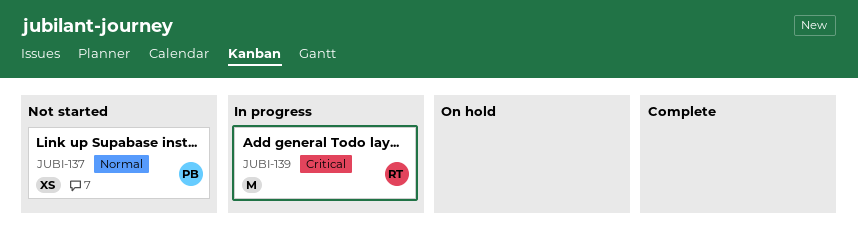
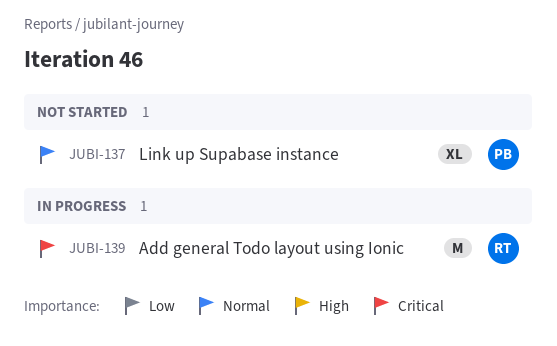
JUBI-137, estimate: XS -> XL

